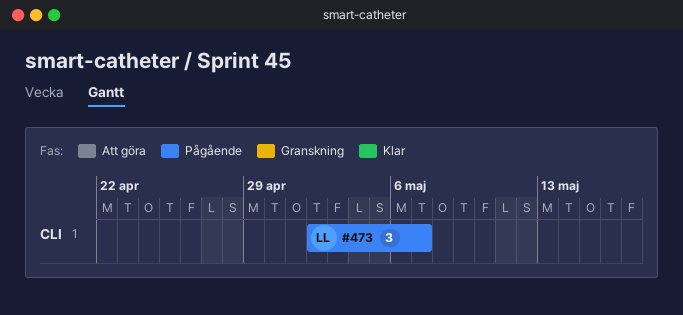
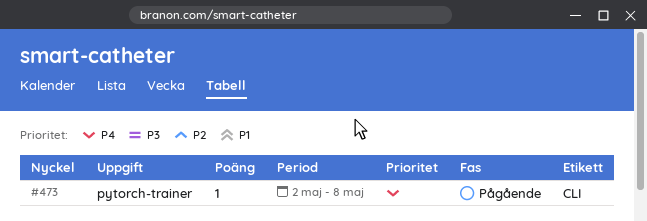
#473, estimate: 3 -> 1
#473, due: May 7 -> May 8

